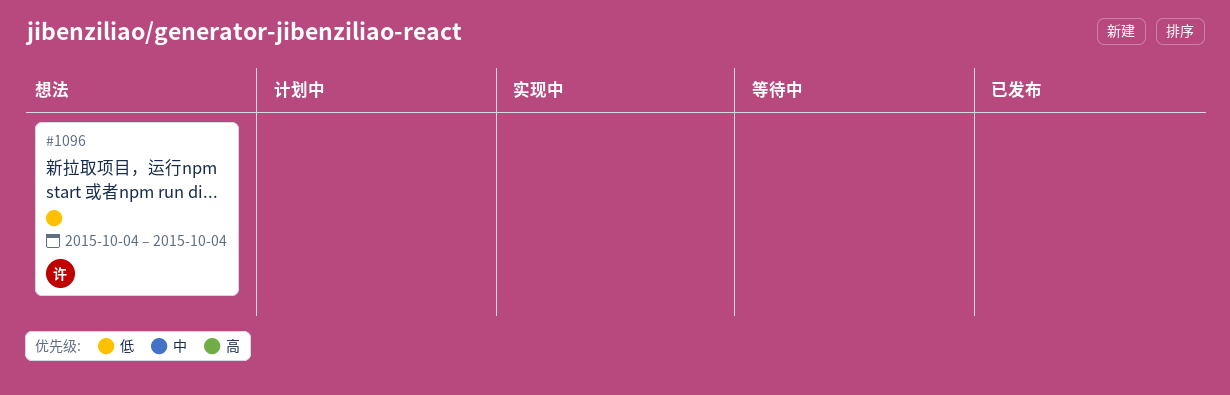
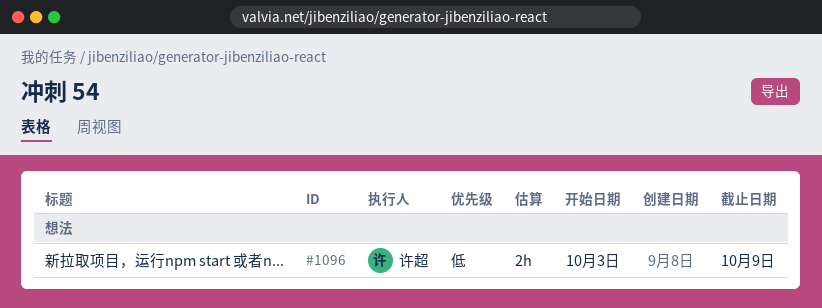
#1096, start: Oct 4 -> Oct 3
#1096, due: Oct 4 -> Oct 9

